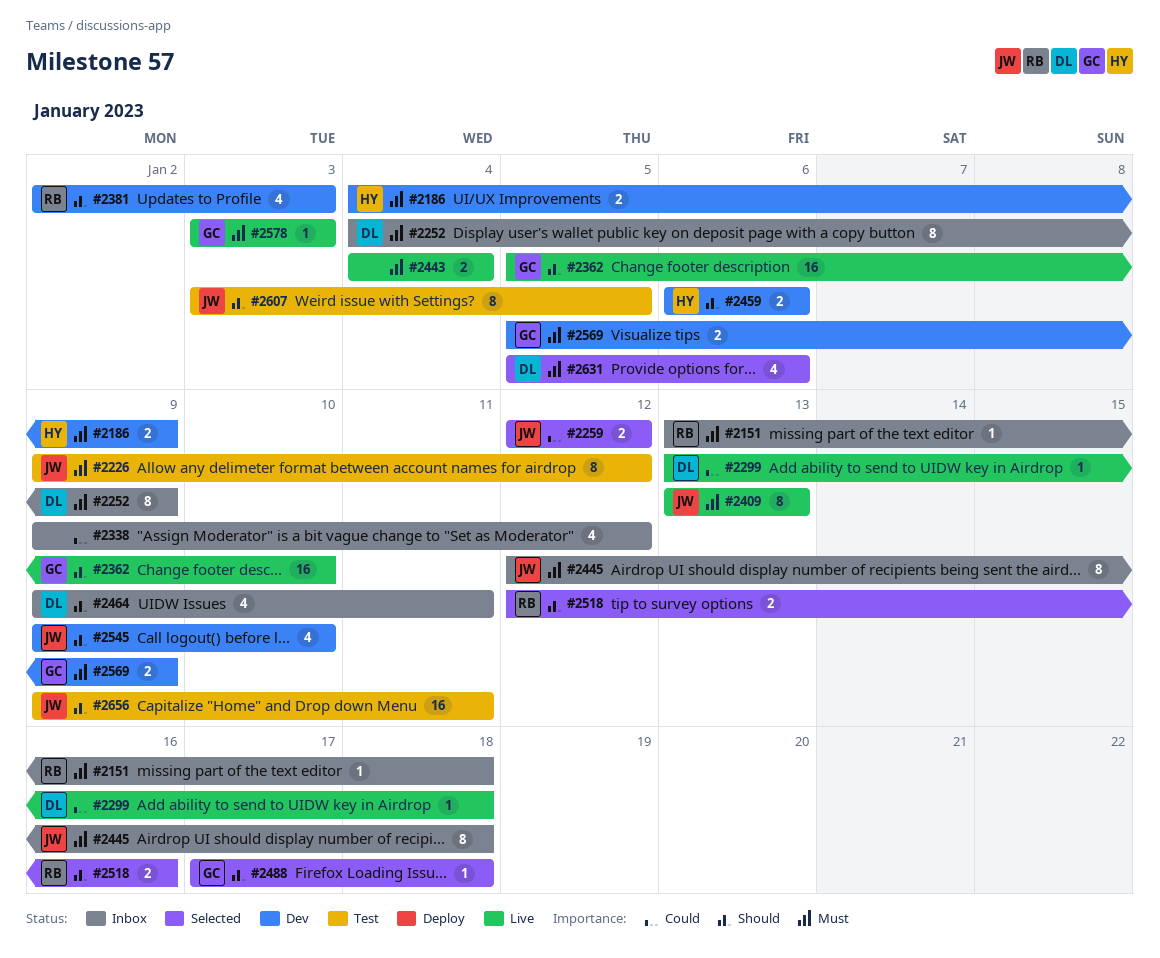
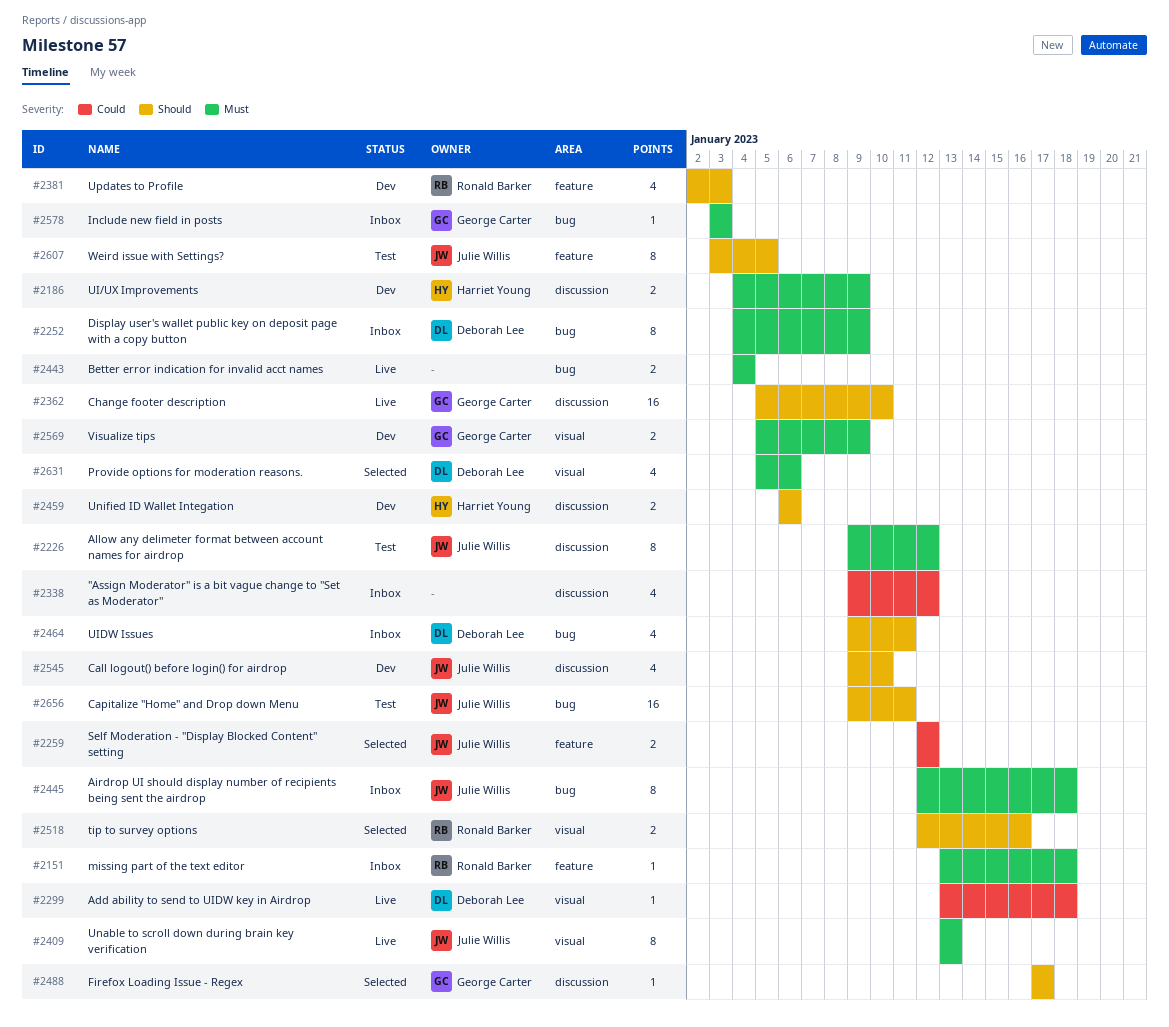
#2488, due: Jan 18 -> Jan 17
#2578, status: Live -> Inbox

